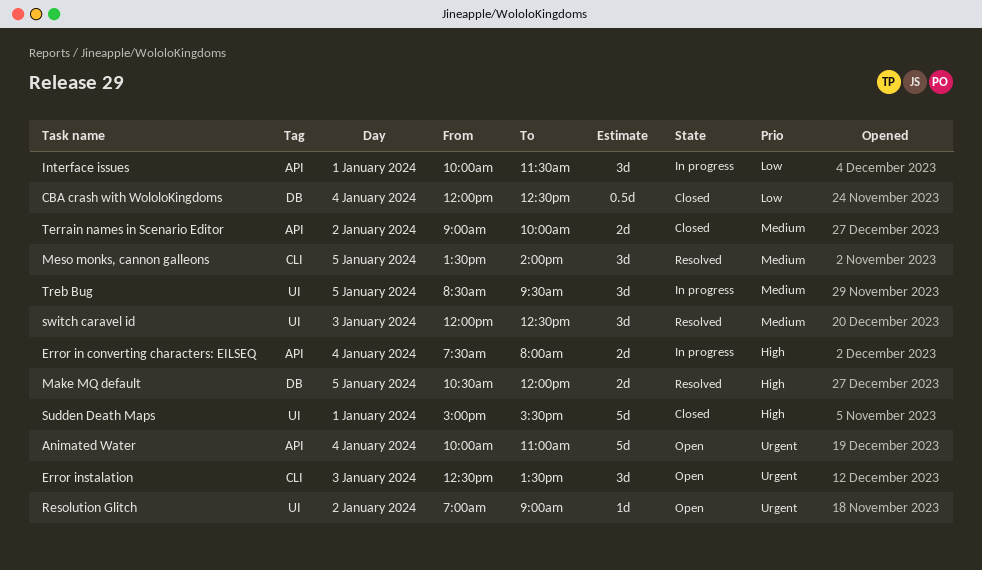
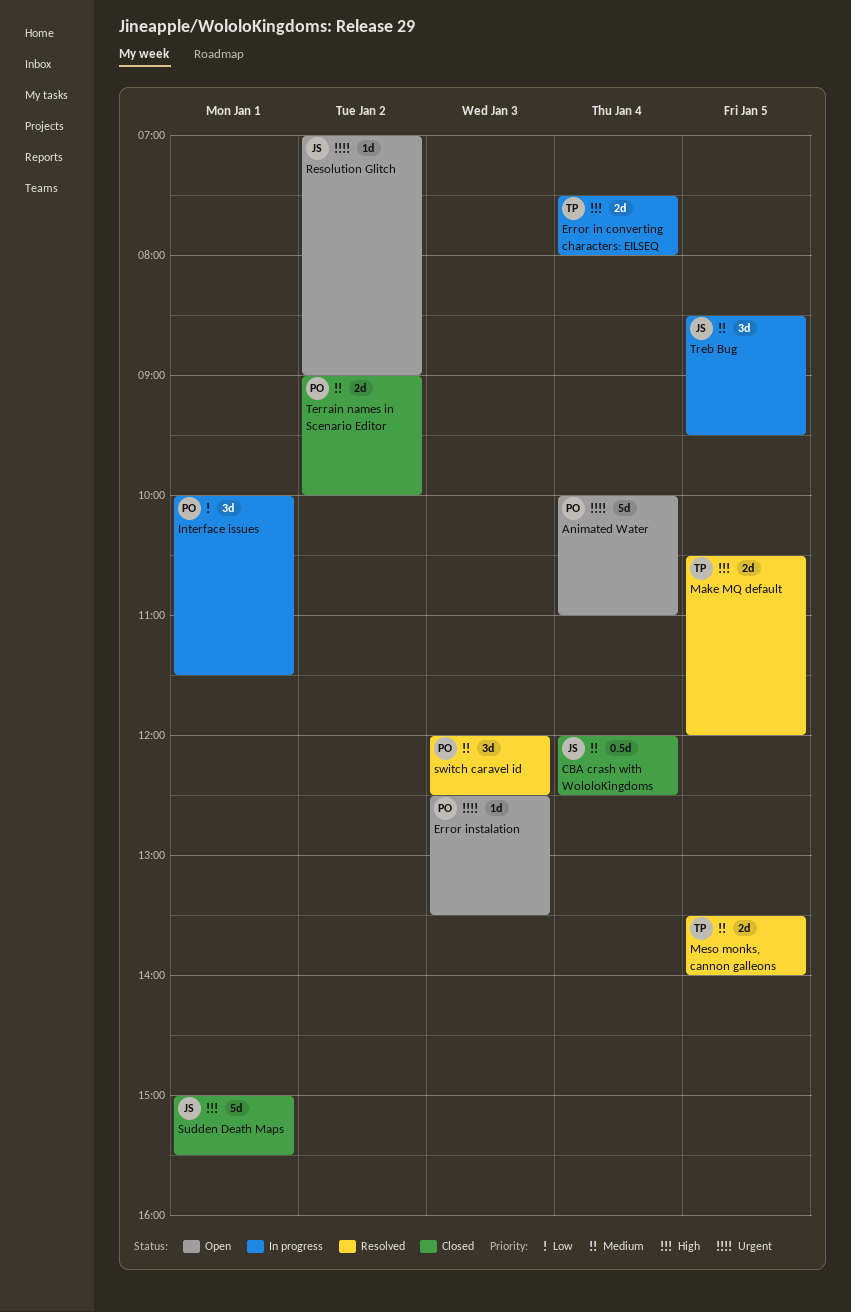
CBA crash with WololoKingdoms, priority: Low -> Medium
Error instalation, estimate: 3d -> 1d
Meso monks, cannon galleons, estimate: 3d -> 2d

